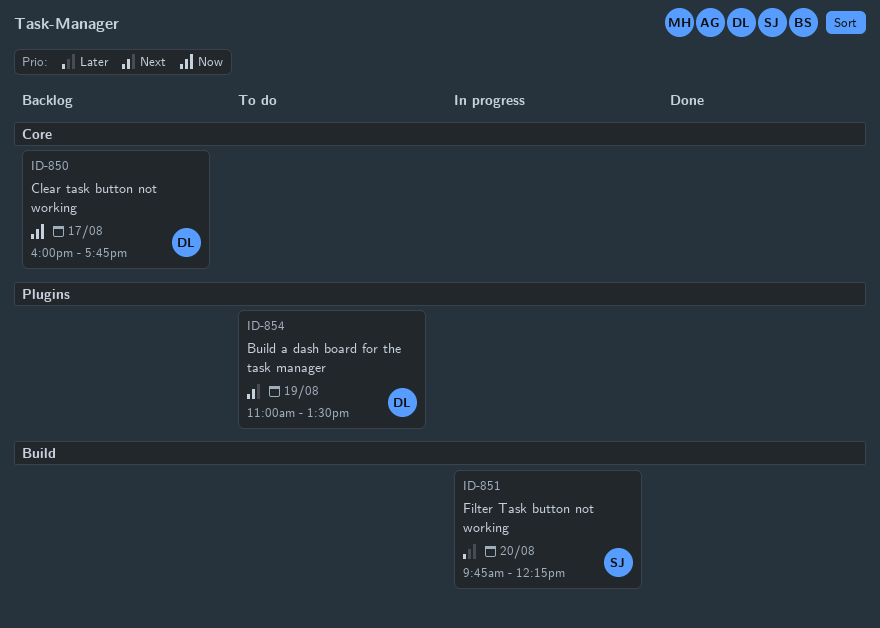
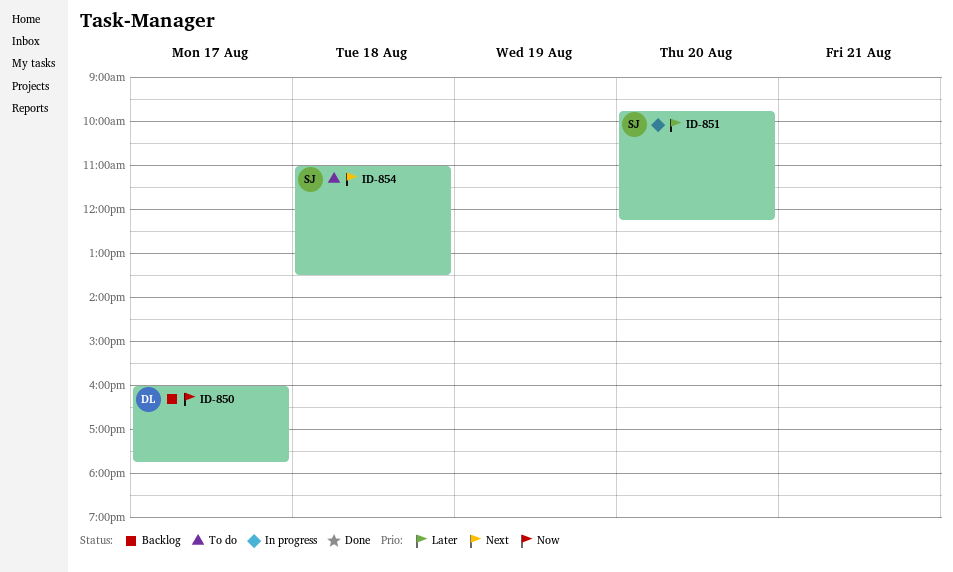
ID-854, owner: DL -> SJ
ID-854, day: Aug 19 -> Aug 18

